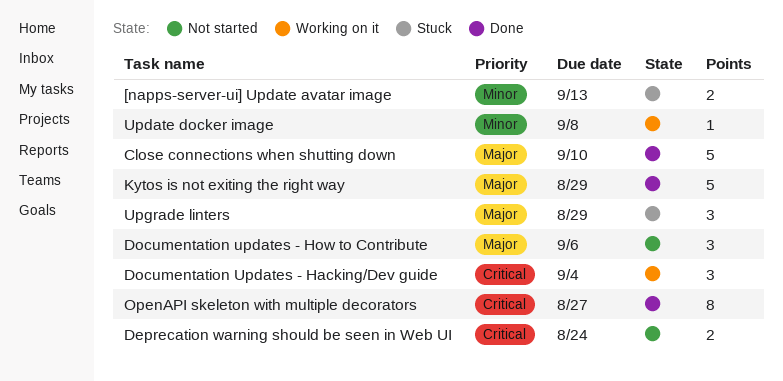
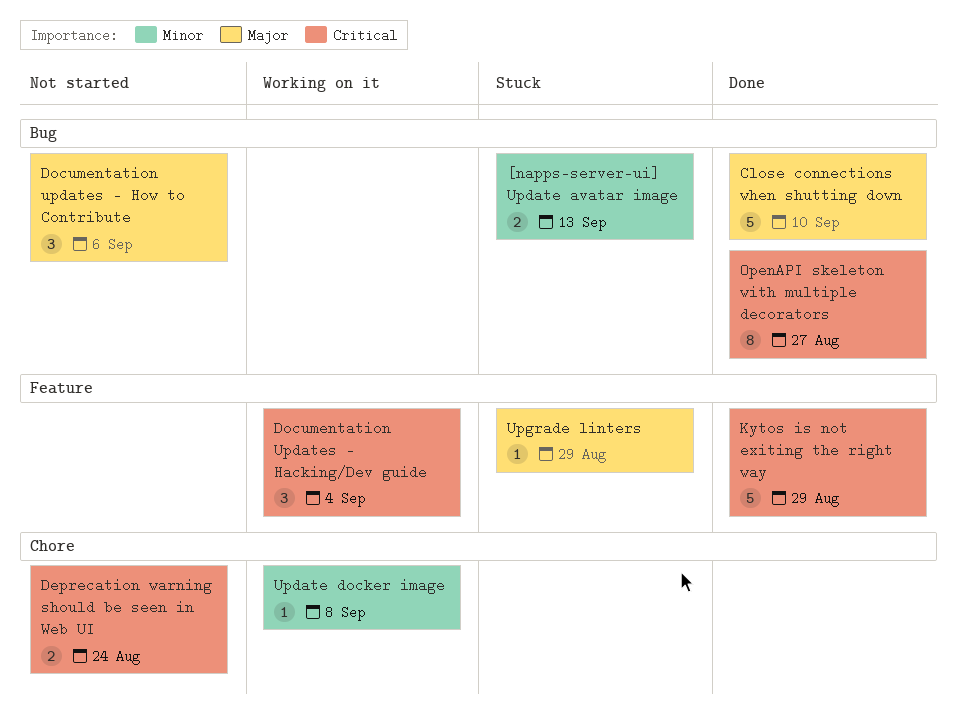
Kytos is not exiting the right way, priority: Major -> Critical
Upgrade linters, estimate: 3 -> 1

